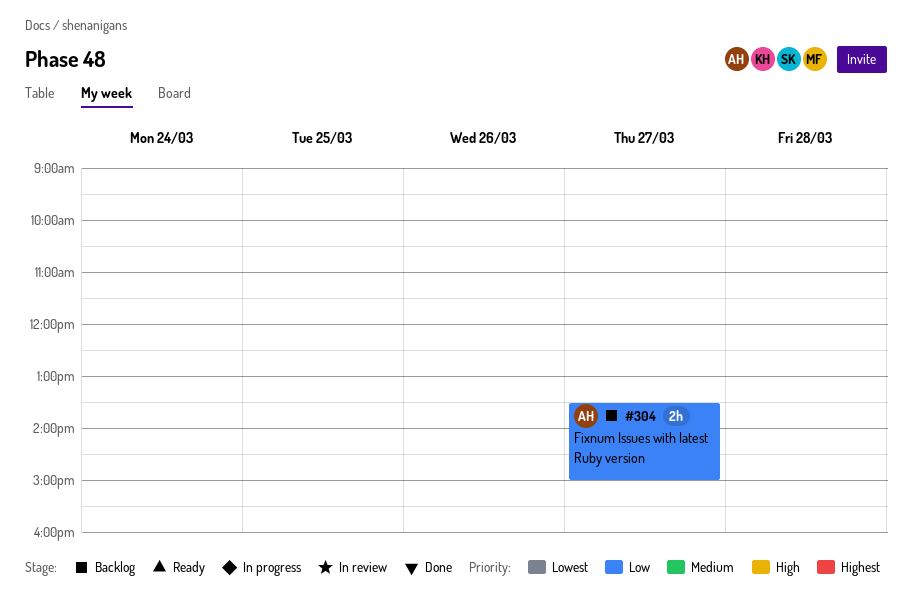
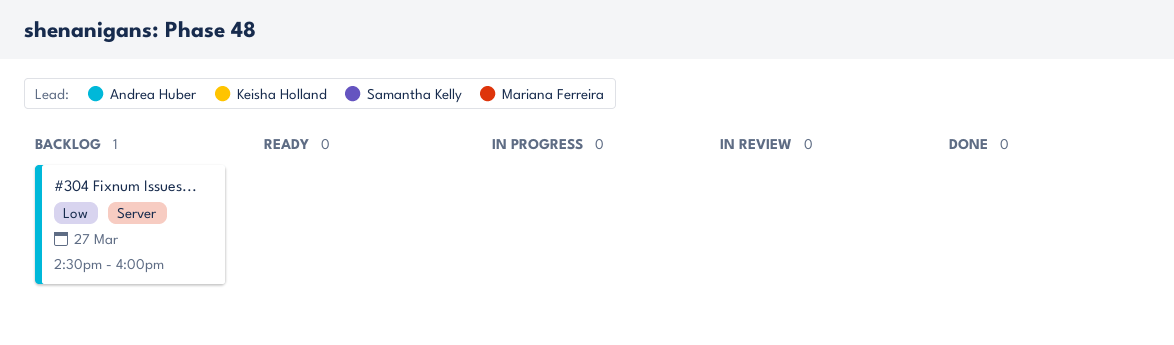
#304, begins: 13:30 -> 14:30
#304, ends: 15:00 -> 16:00

